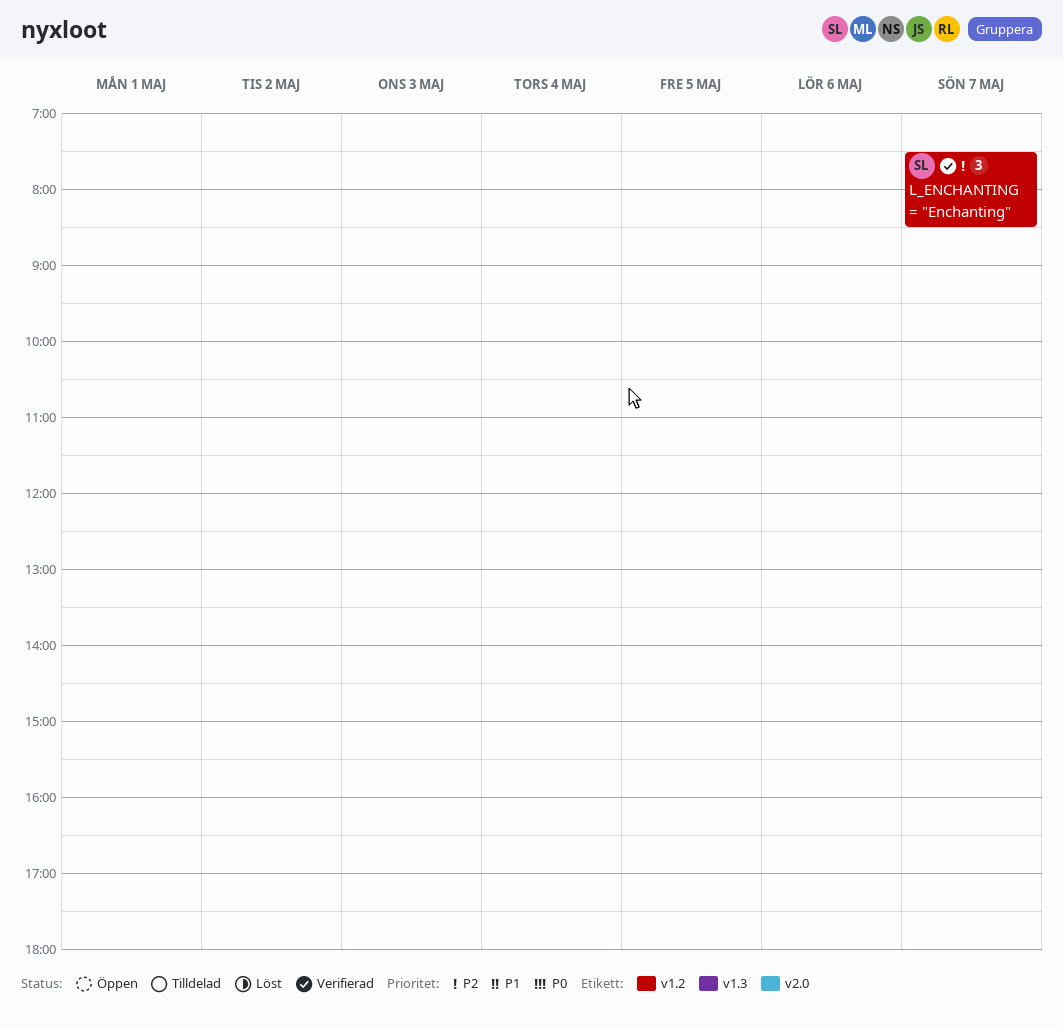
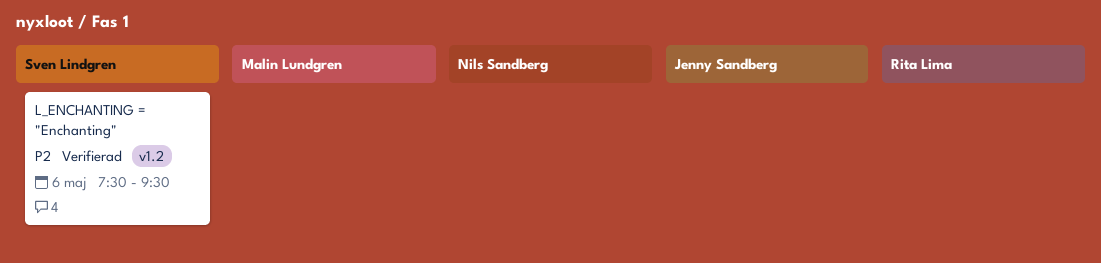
L_ENCHANTING = "Enchanting", day: May 7 -> May 6
L_ENCHANTING = "Enchanting", ends: 08:30 -> 09:30

